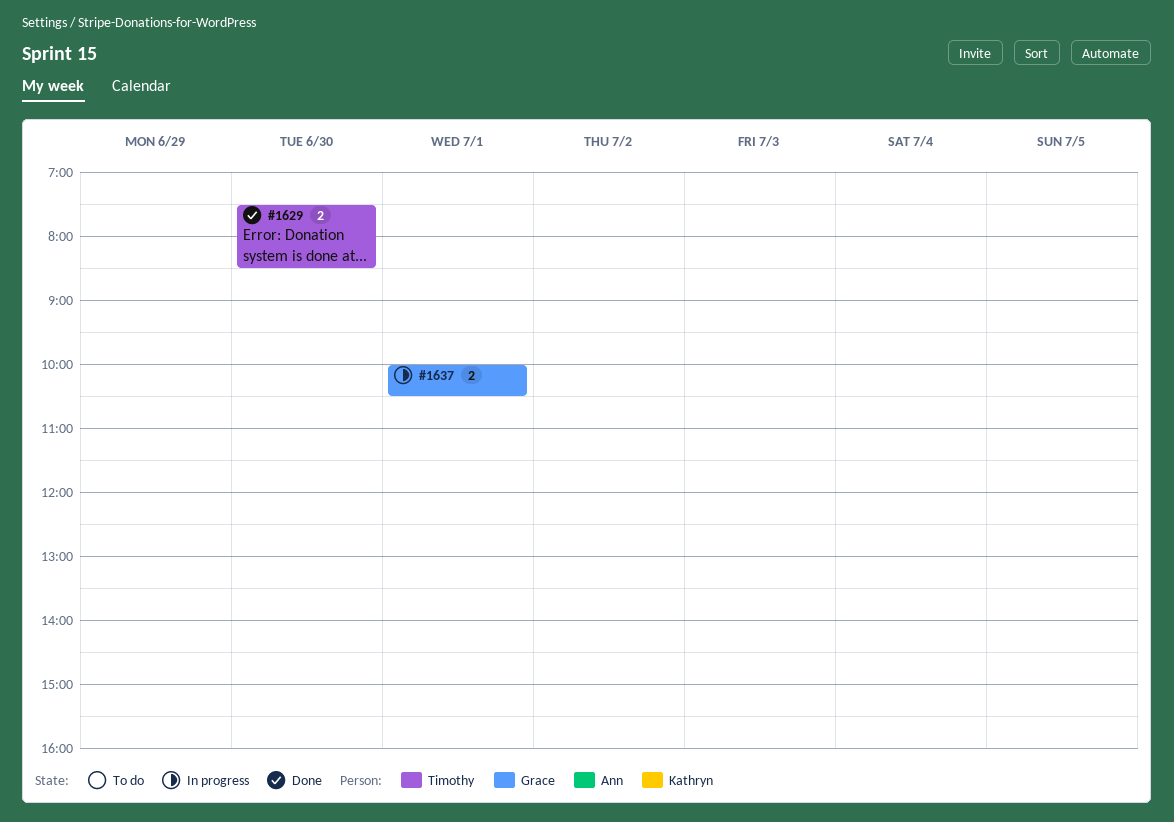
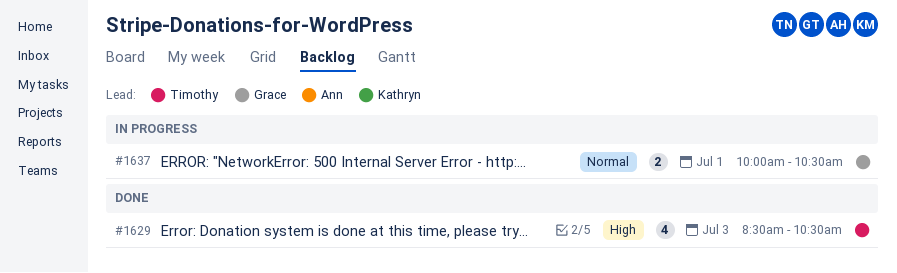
#1629, estimate: 2 -> 4
#1629, day: Jun 30 -> Jul 3
#1629, begins: 07:30 -> 08:30
#1629, ends: 08:30 -> 10:30

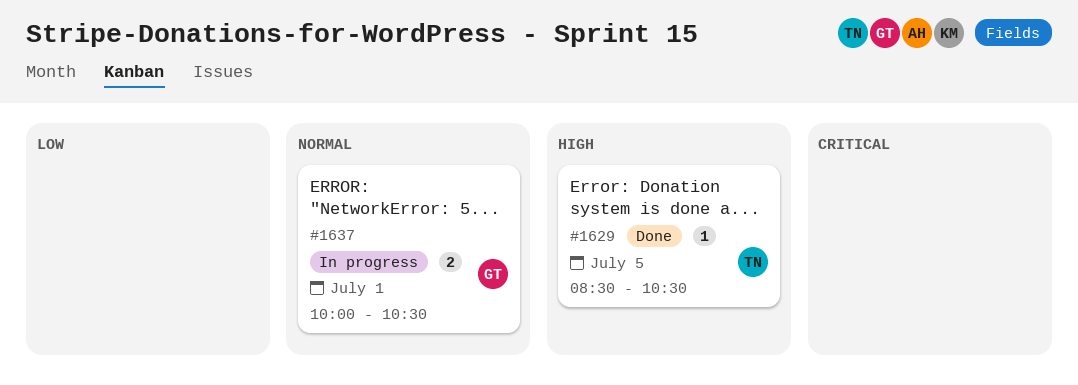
#1629, estimate: 4 -> 1
#1629, day: Jul 3 -> Jul 5

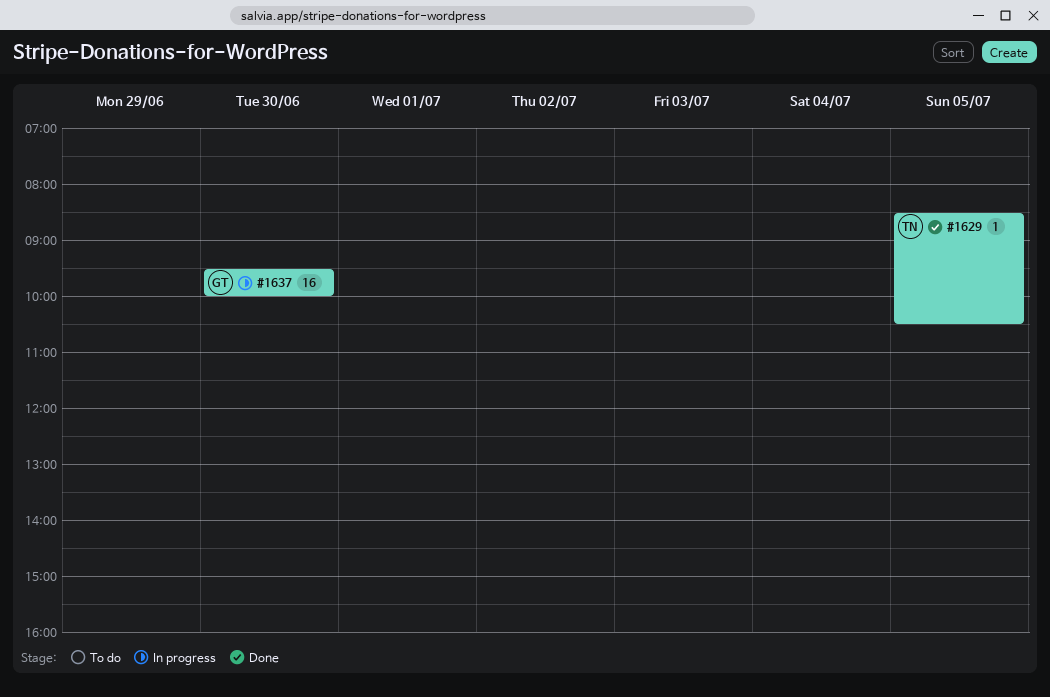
#1637, estimate: 2 -> 16
#1637, day: Jul 1 -> Jun 30
#1637, begins: 10:00 -> 09:30
#1637, ends: 10:30 -> 10:00

